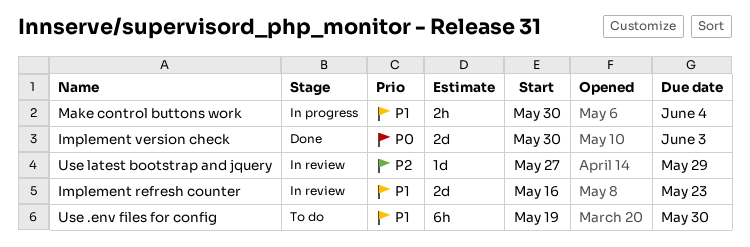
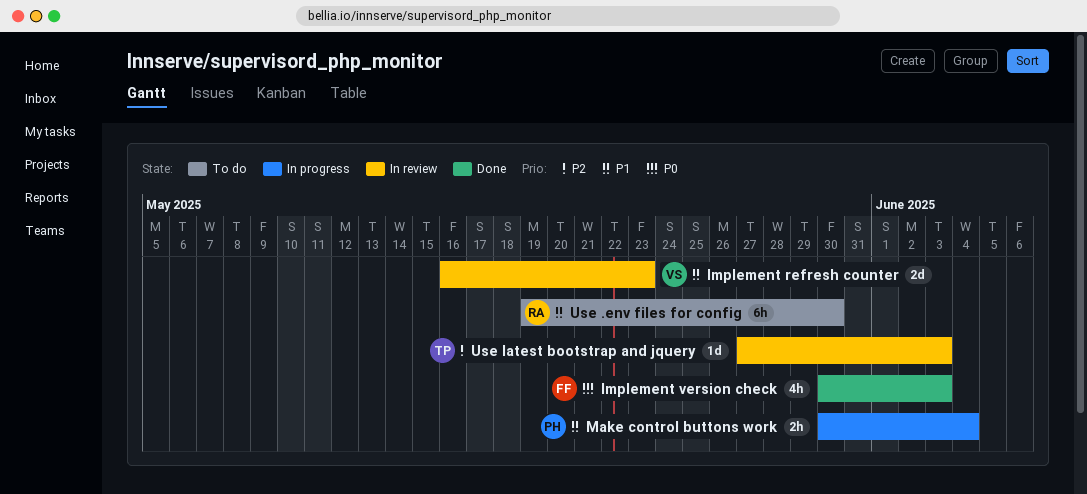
Implement version check, estimate: 2d -> 4h
Use latest bootstrap and jquery, due: May 29 -> Jun 3

